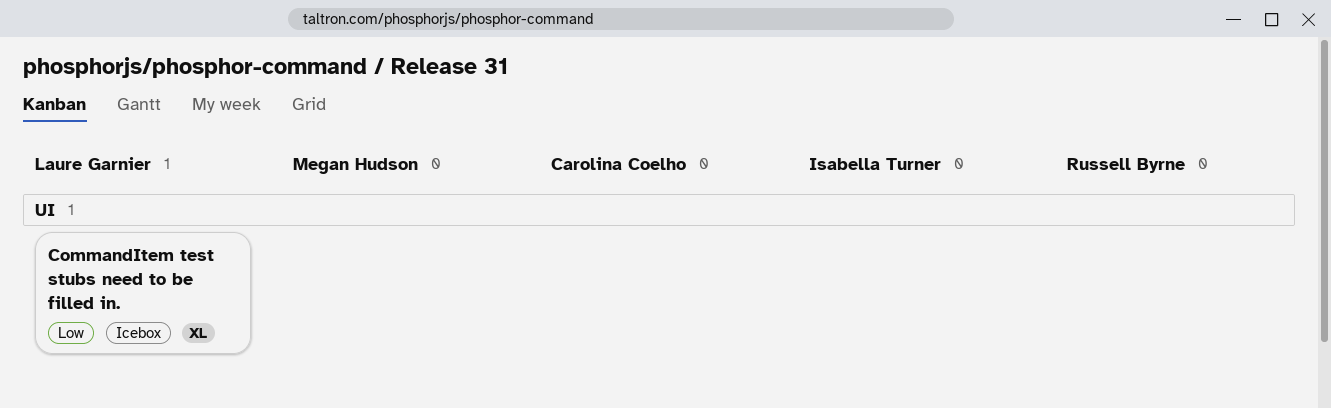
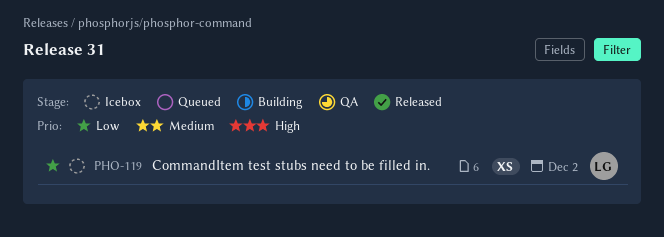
CommandItem test stubs need to be filled in., estimate: XL -> XS

